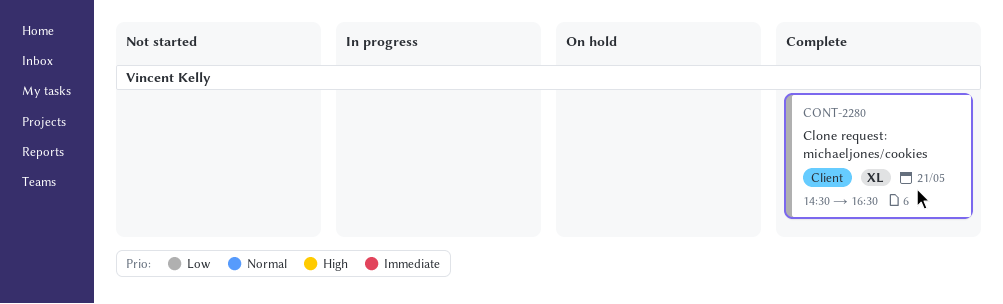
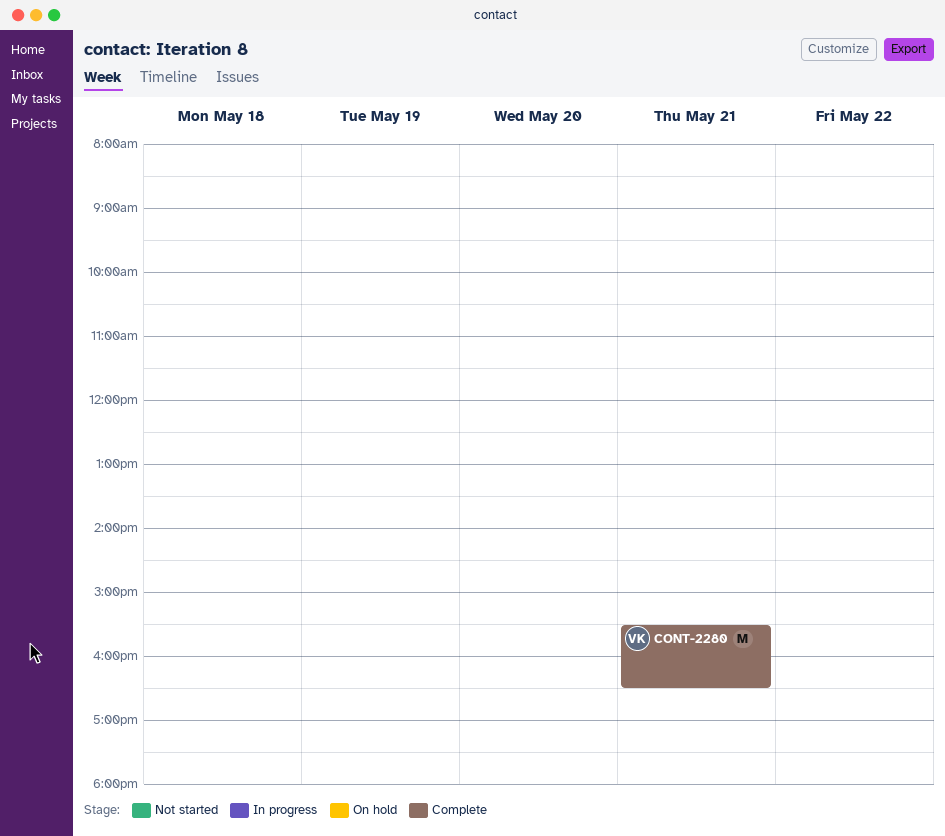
CONT-2280, estimate: XL -> M
CONT-2280, begins: 14:30 -> 15:30

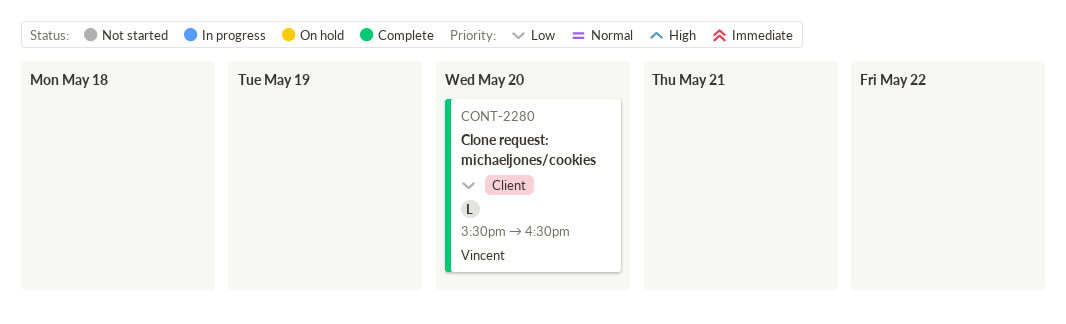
CONT-2280, estimate: M -> L
CONT-2280, day: May 21 -> May 20

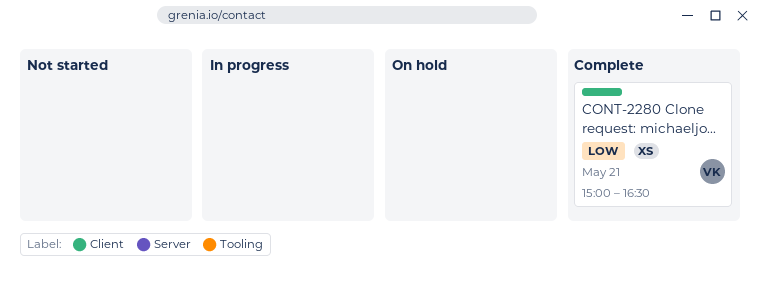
CONT-2280, estimate: L -> XS
CONT-2280, day: May 20 -> May 21
CONT-2280, begins: 15:30 -> 15:00

